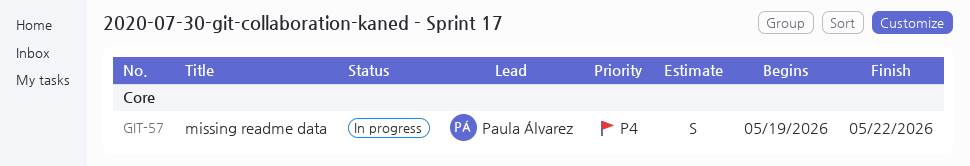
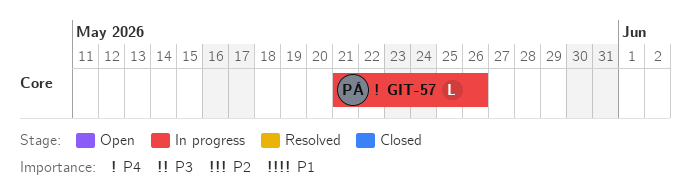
GIT-57, estimate: S -> L
GIT-57, start: May 19 -> May 21
GIT-57, due: May 22 -> May 26

